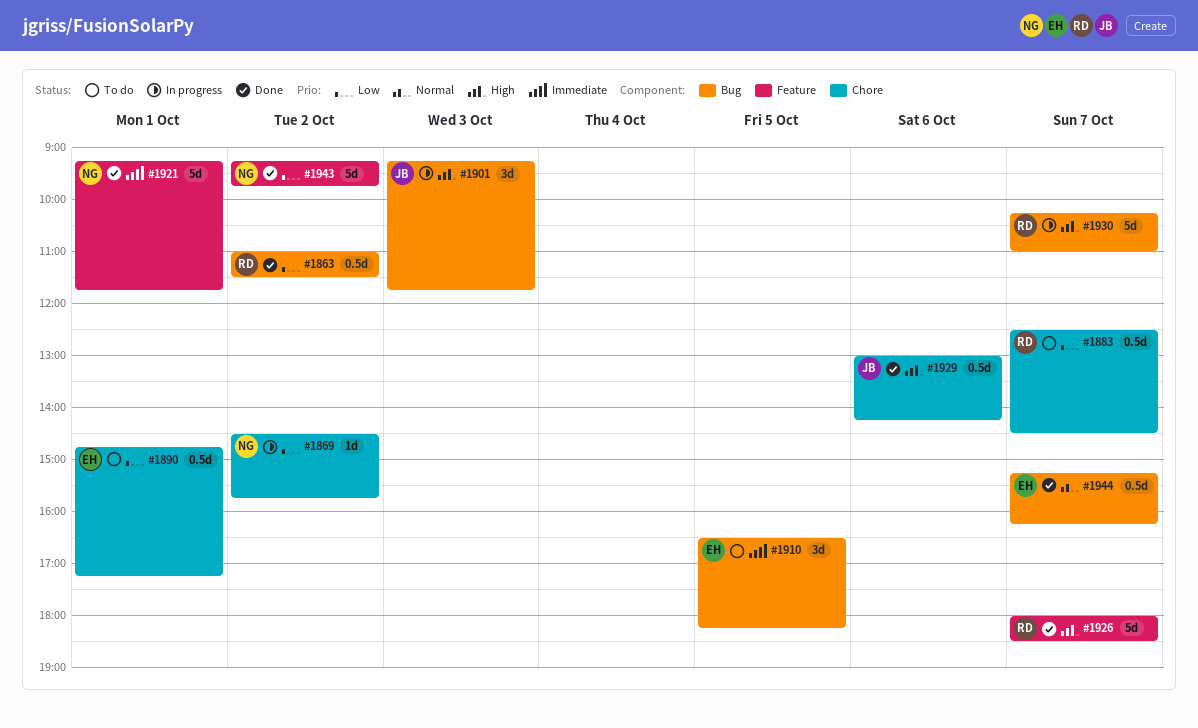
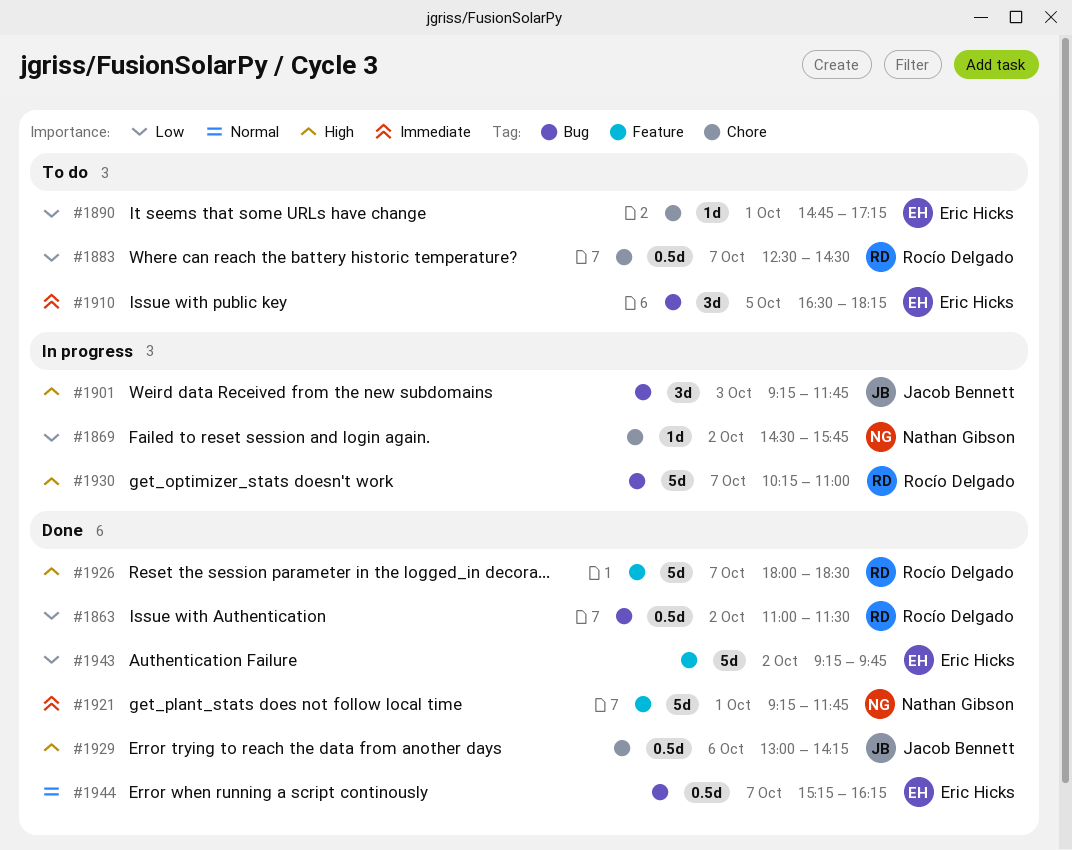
#1890, estimate: 0.5d -> 1d
#1943, owner: Nathan Gibson -> Eric Hicks

